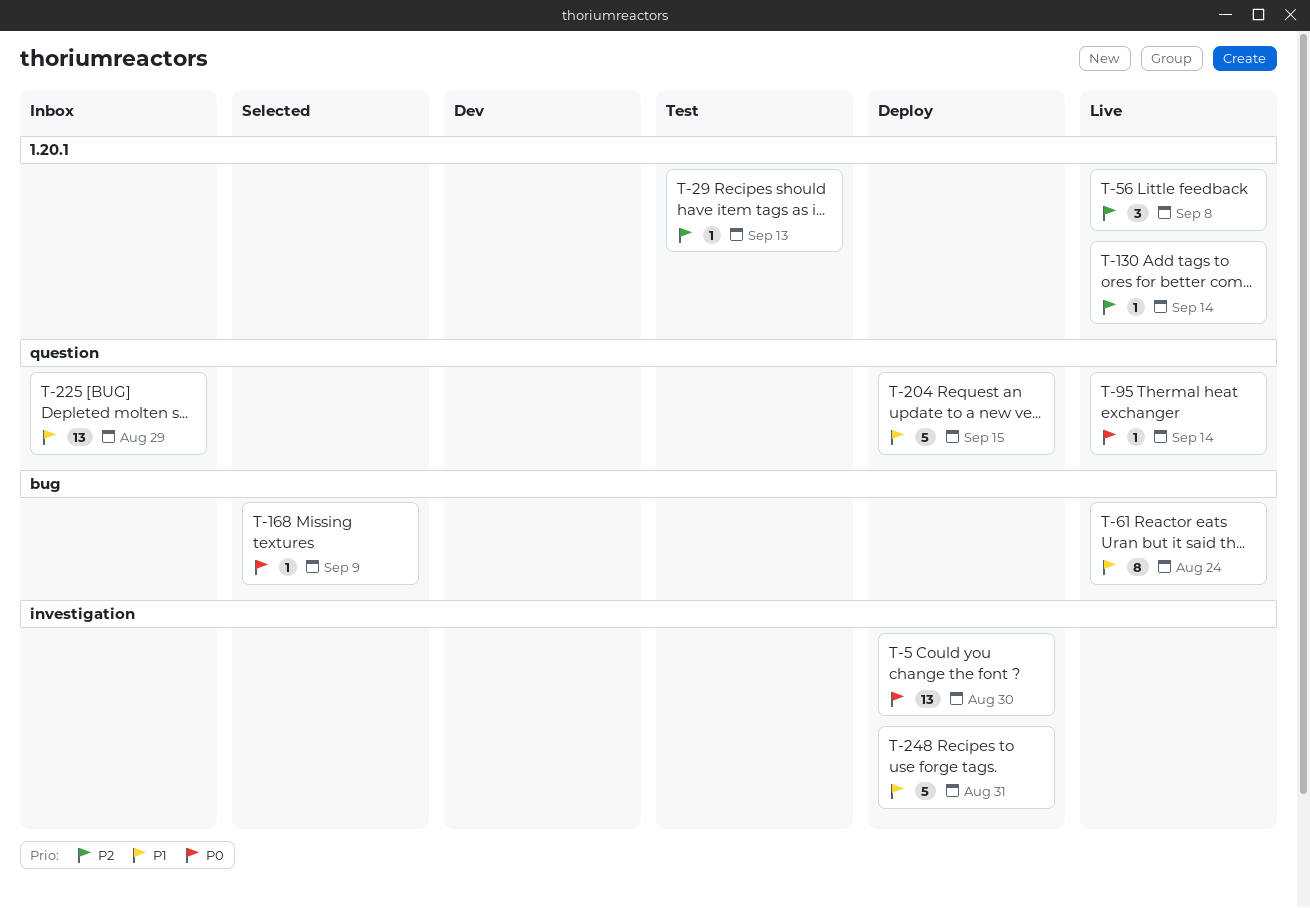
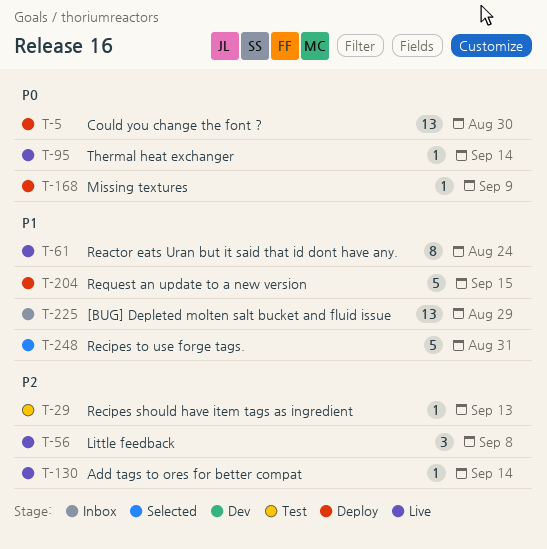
T-168, status: Selected -> Deploy
T-248, status: Deploy -> Selected

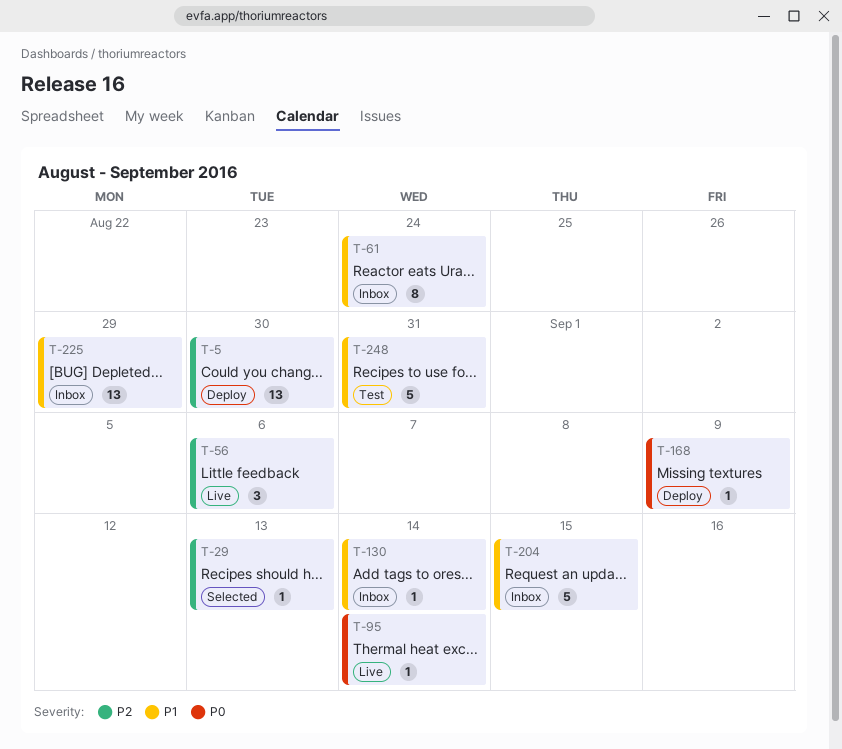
T-5, priority: P0 -> P2
T-29, status: Test -> Selected
T-56, due: Sep 8 -> Sep 6
T-61, status: Live -> Inbox
T-130, status: Live -> Inbox
T-130, priority: P2 -> P1
T-204, status: Deploy -> Inbox
T-248, status: Selected -> Test

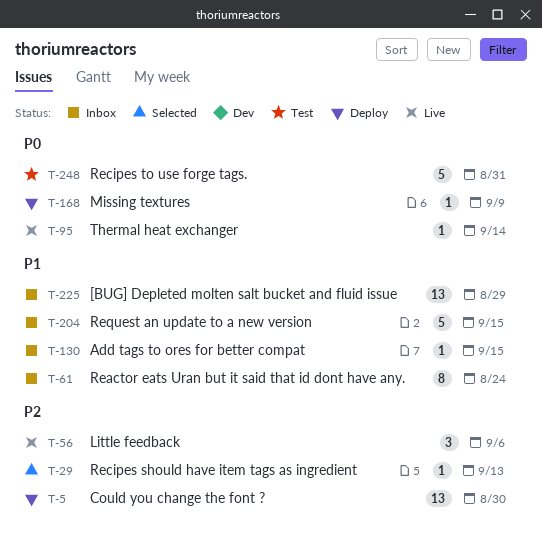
T-130, due: Sep 14 -> Sep 15
T-248, priority: P1 -> P0

